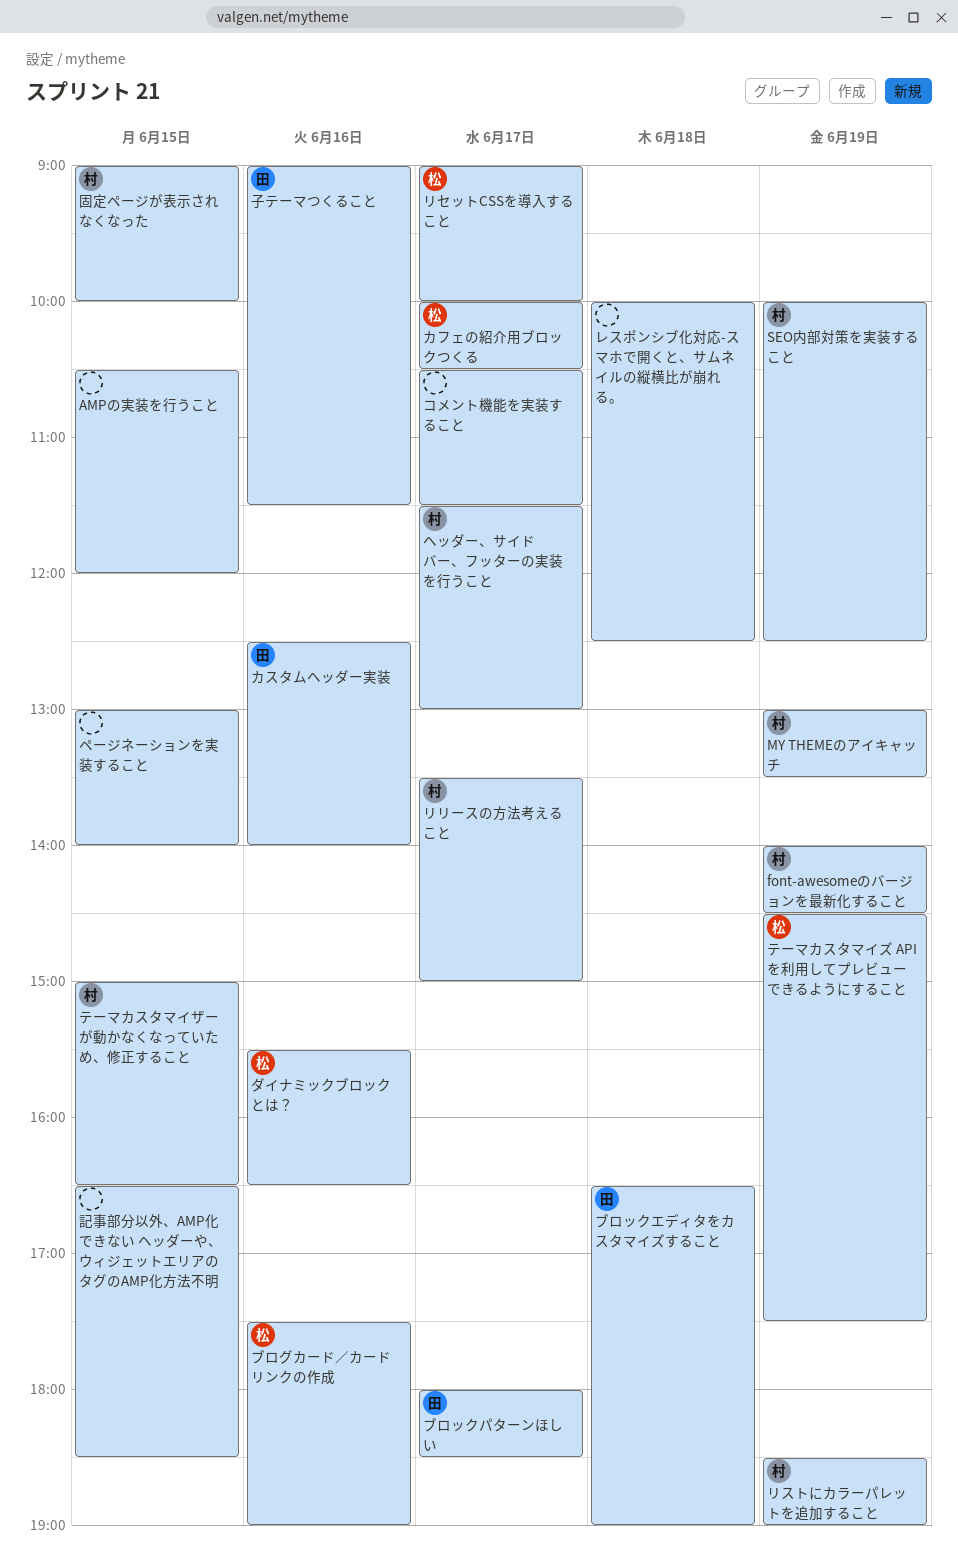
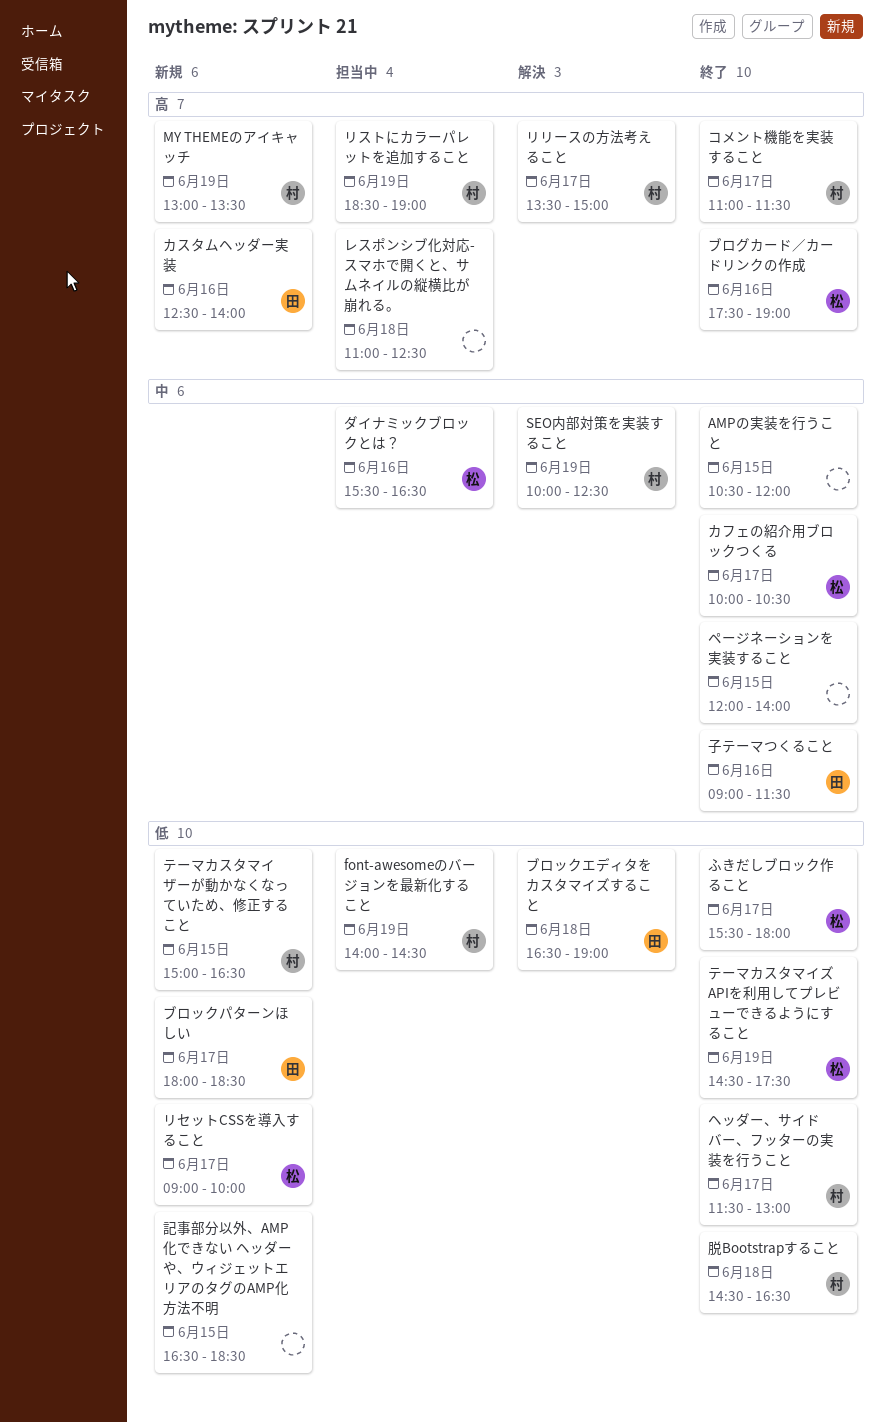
ふきだしブロック作ること: none -> present
コメント機能を実装すること, owner: none -> 村
コメント機能を実装すること, begins: 10:30 -> 11:00
ページネーションを実装すること, begins: 13:00 -> 12:00
レスポンシブ化対応-スマホで開くと、サムネイルの縦横比が崩れる。, begins: 10:00 -> 11:00
固定ページが表示されなくなった: present -> none
脱Bootstrapすること: none -> present

